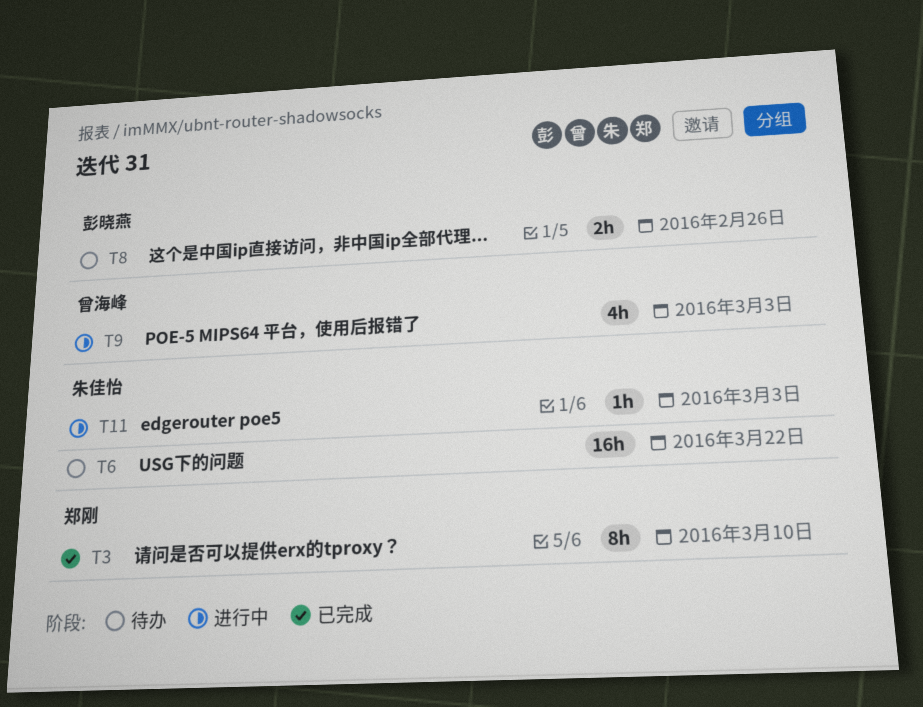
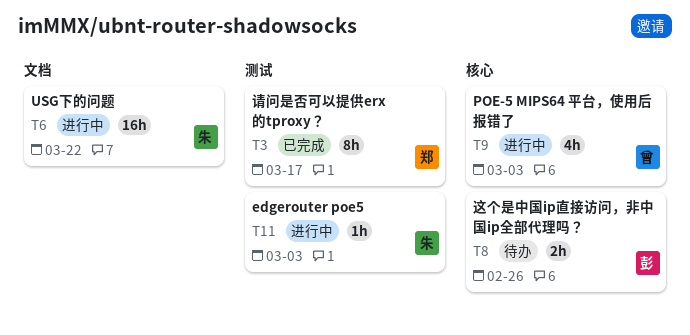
T3, due: Mar 10 -> Mar 17
T6, status: 待办 -> 进行中

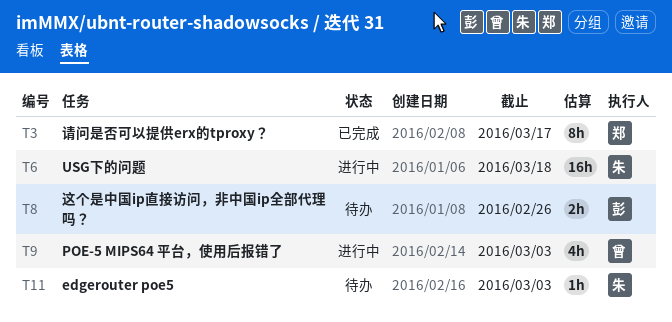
T6, due: Mar 22 -> Mar 18
T11, status: 进行中 -> 待办

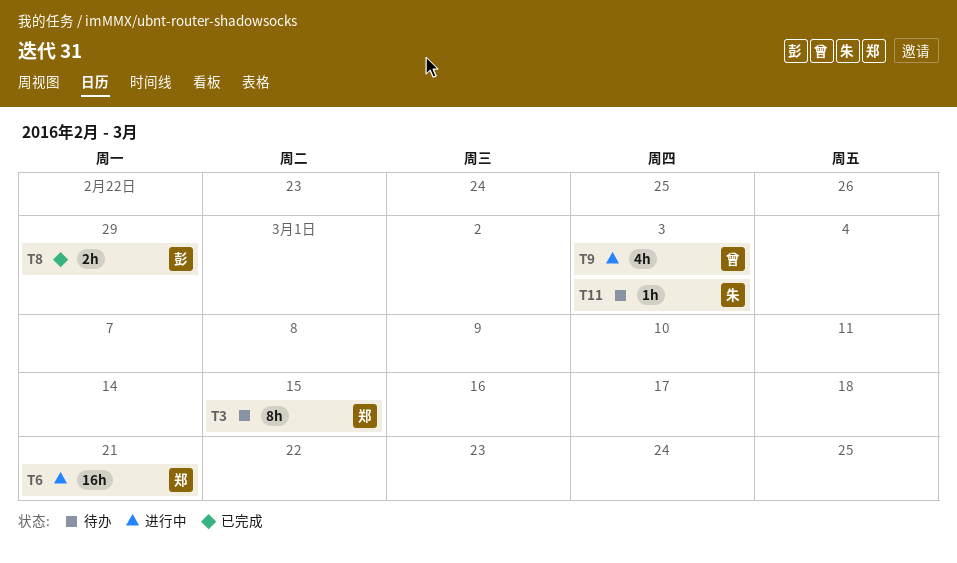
T3, status: 已完成 -> 待办
T3, due: Mar 17 -> Mar 15
T6, owner: 朱 -> 郑
T6, due: Mar 18 -> Mar 21
T8, status: 待办 -> 已完成
T8, due: Feb 26 -> Feb 29

